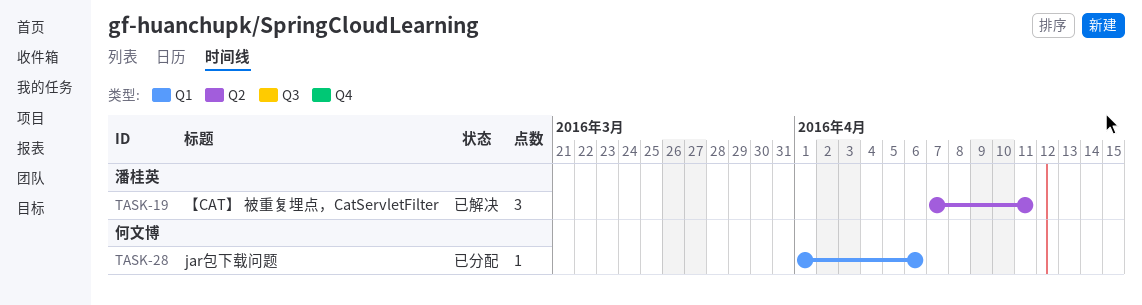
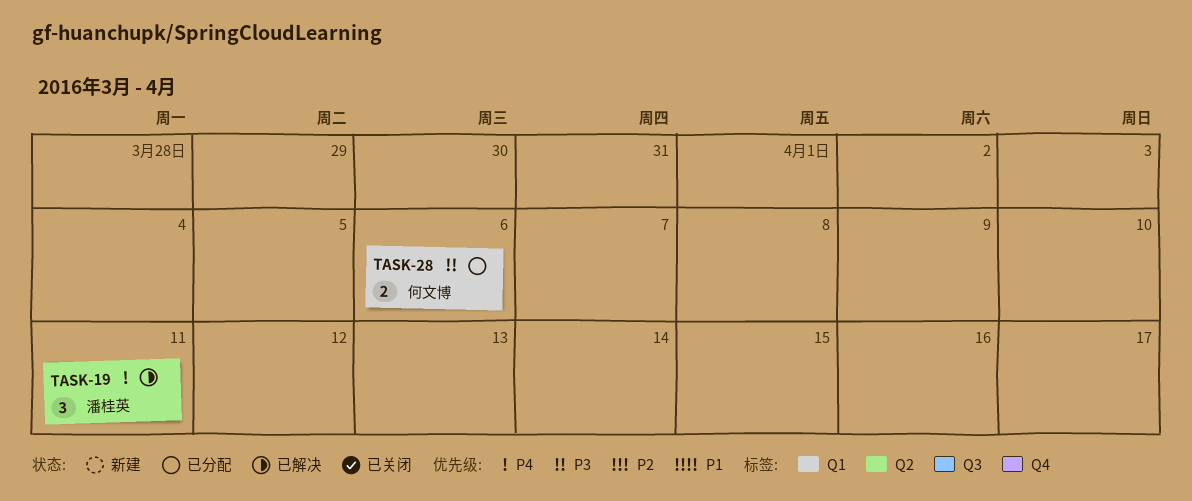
TASK-28, estimate: 1 -> 2

